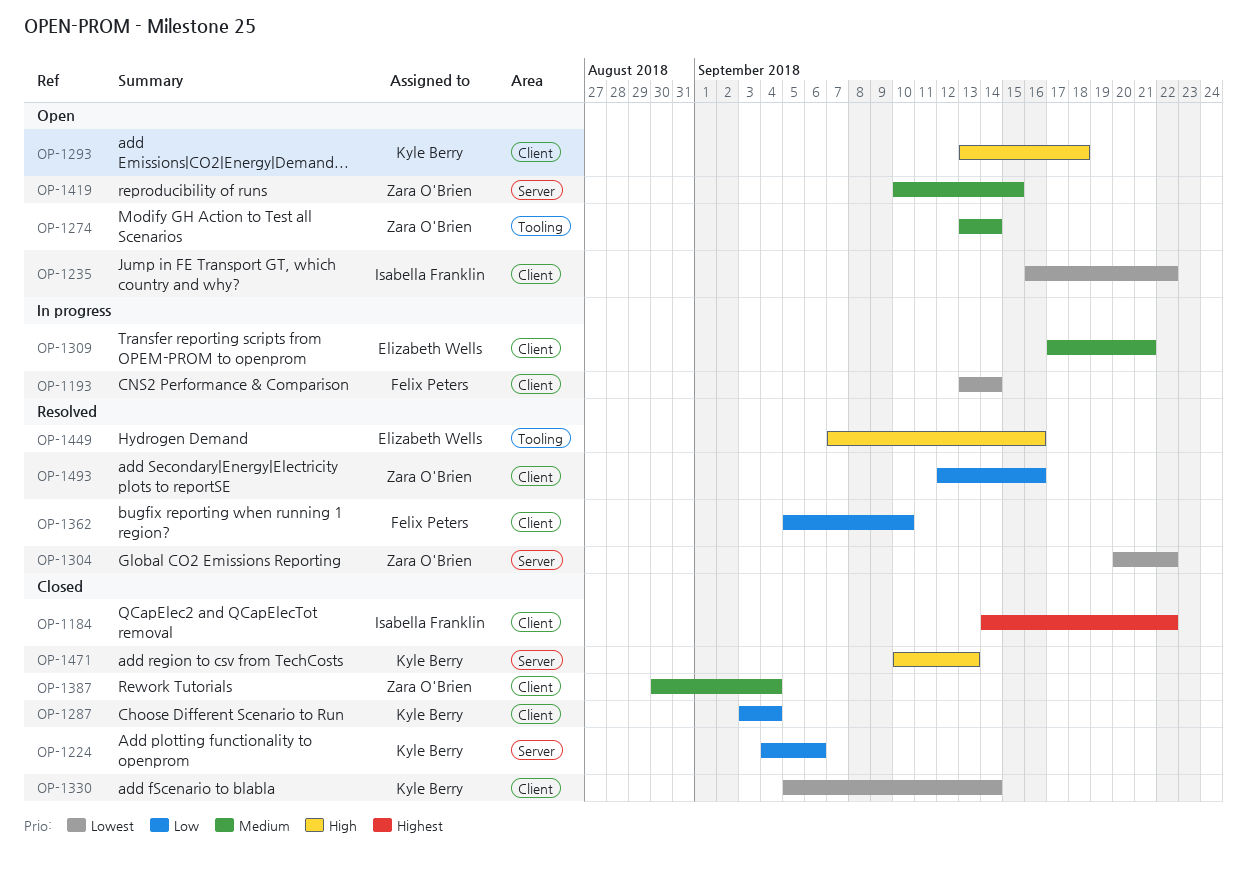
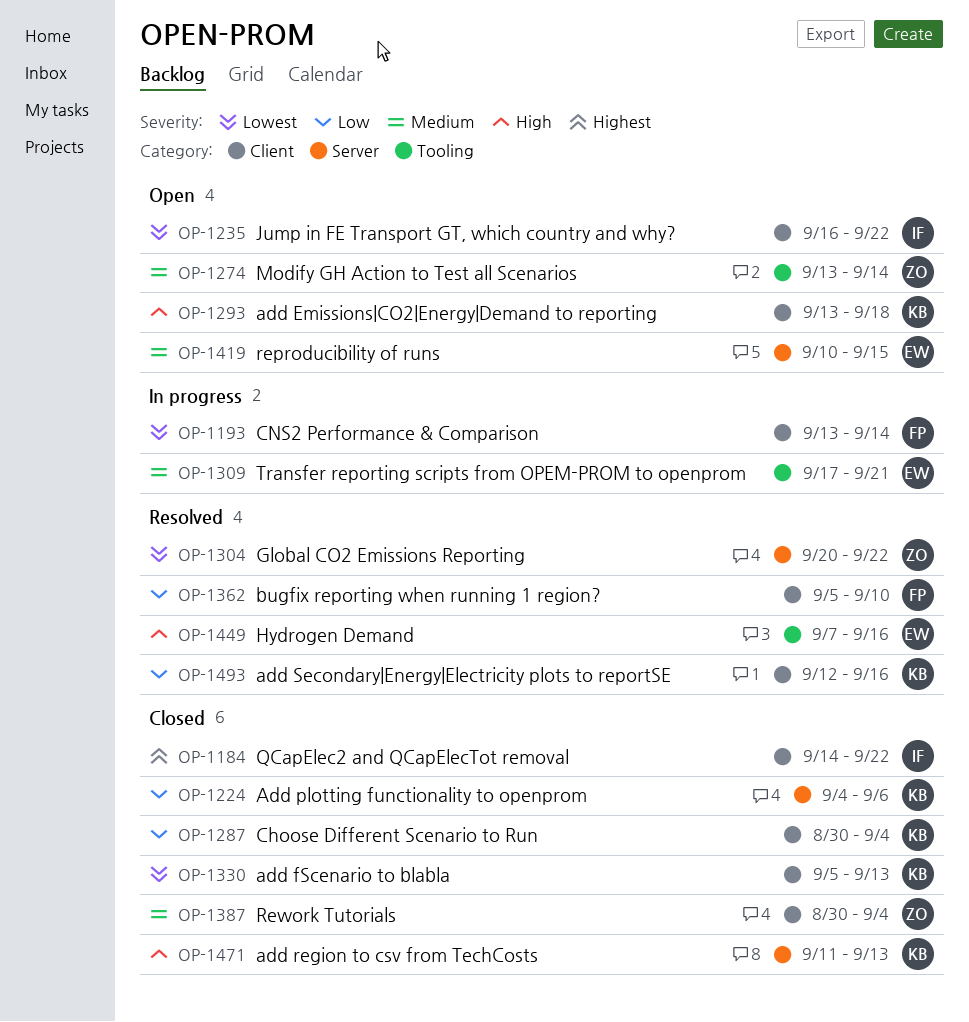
OP-1287, start: Sep 3 -> Aug 30
OP-1309, label: Client -> Tooling
OP-1330, due: Sep 14 -> Sep 13
OP-1419, owner: Zara O'Brien -> Elizabeth Wells
OP-1471, start: Sep 10 -> Sep 11
OP-1493, owner: Zara O'Brien -> Kyle Berry

